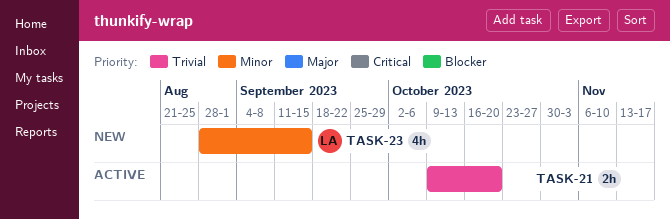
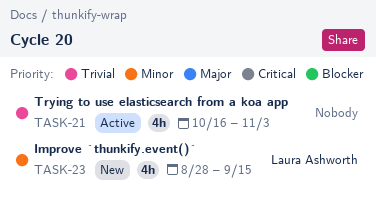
TASK-21, estimate: 2h -> 4h
TASK-21, start: Oct 9 -> Oct 16
TASK-21, due: Oct 20 -> Nov 3

